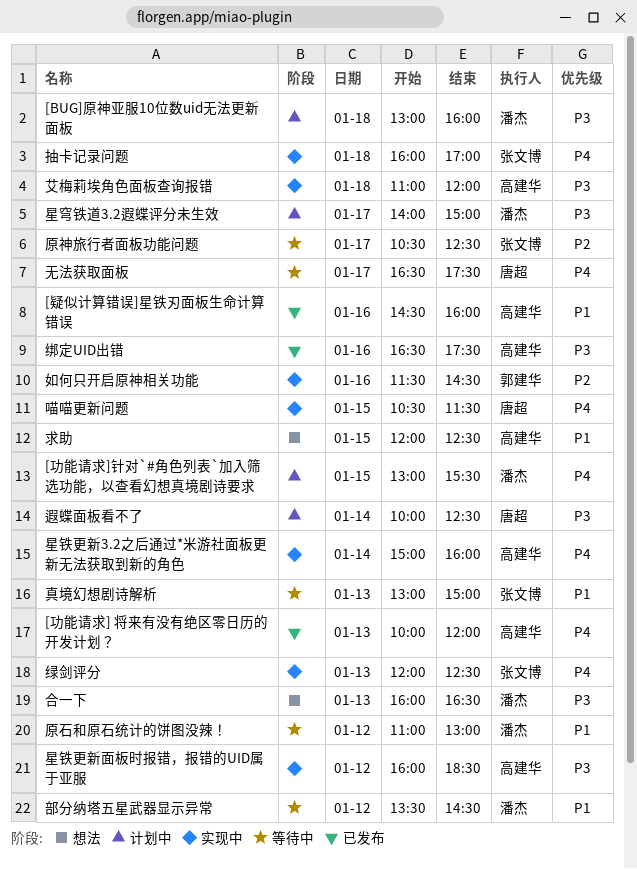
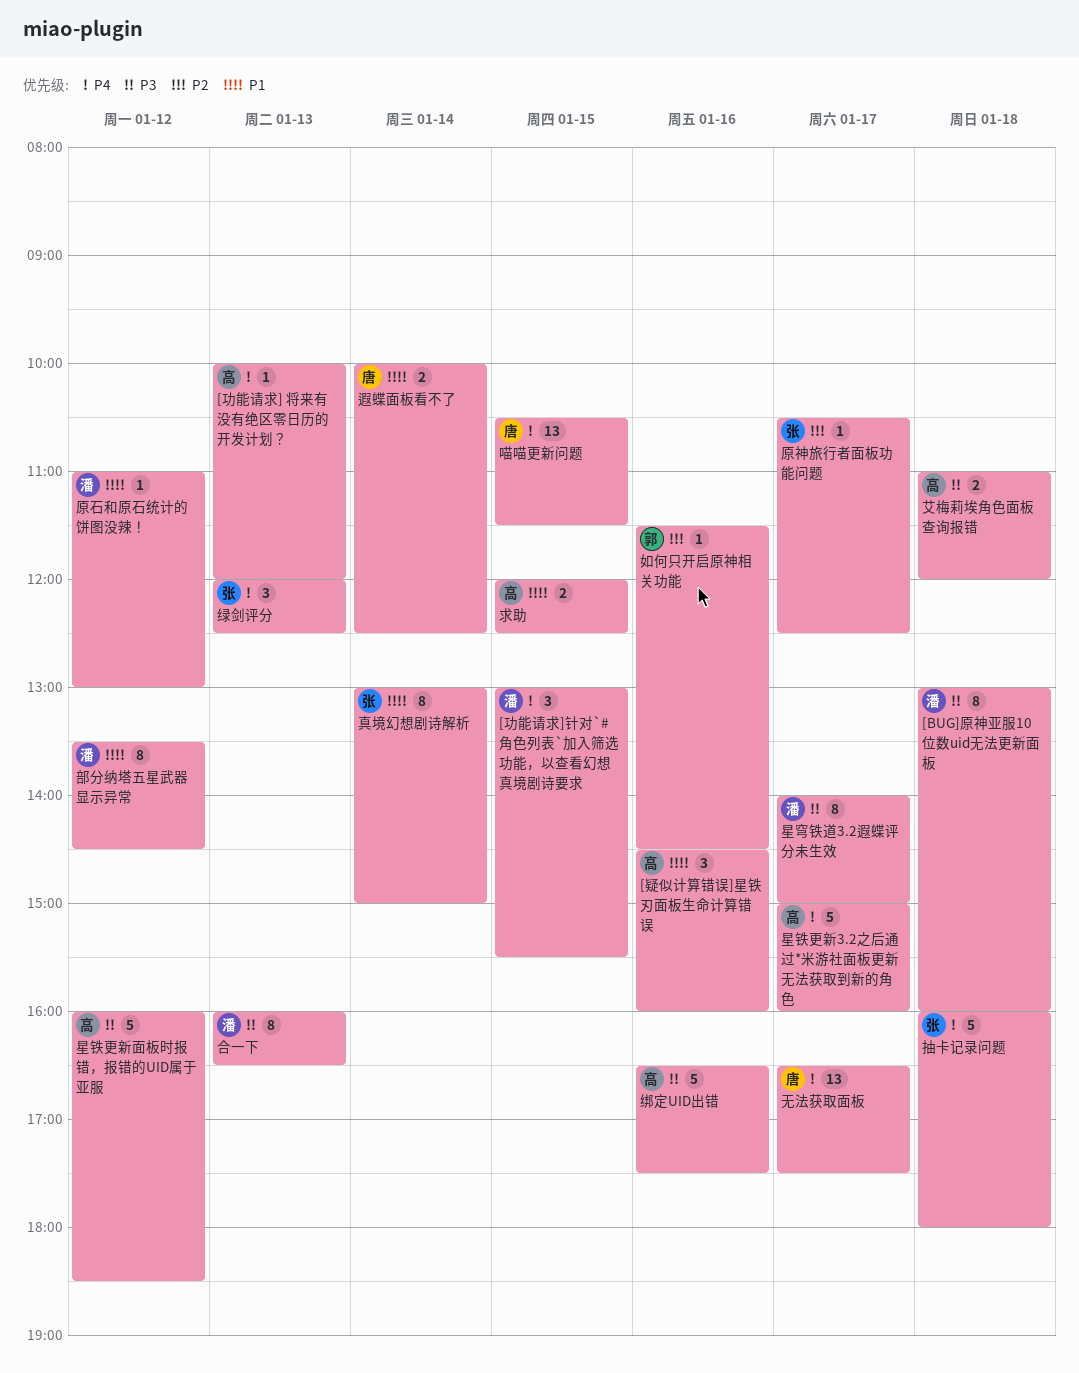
抽卡记录问题, ends: 17:00 -> 18:00
星铁更新3.2之后通过*米游社面板更新无法获取到新的角色, day: Jan 14 -> Jan 17
真境幻想剧诗解析, day: Jan 13 -> Jan 14
遐蝶面板看不了, priority: P3 -> P1

